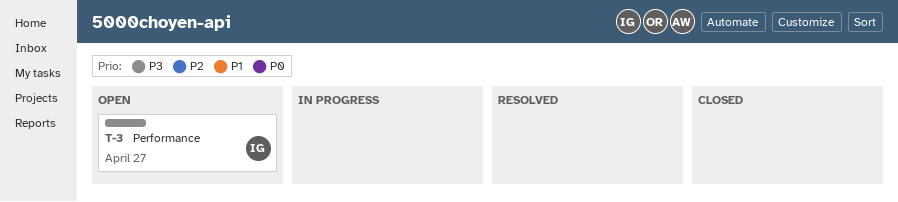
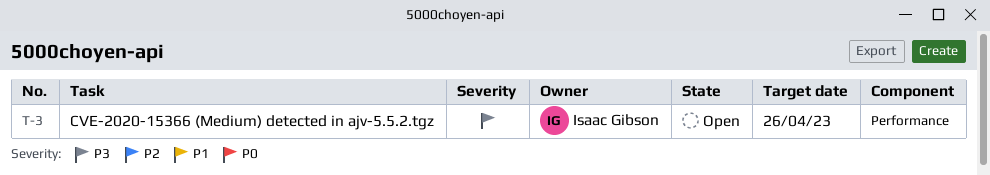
T-3, due: Apr 27 -> Apr 26

